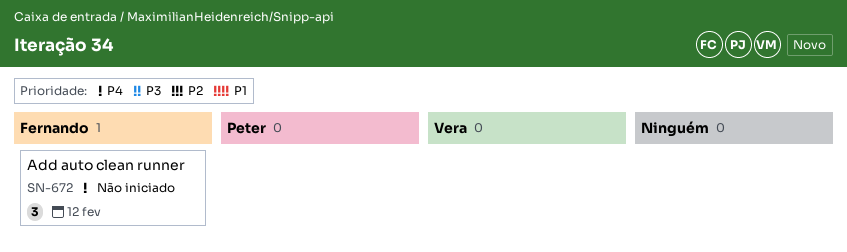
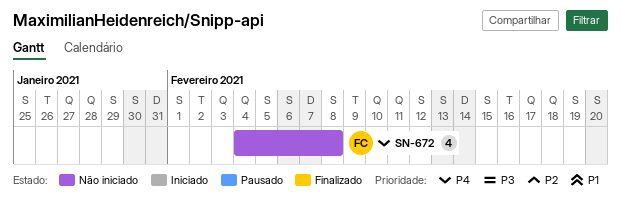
SN-672, estimate: 3 -> 4
SN-672, due: Feb 12 -> Feb 8

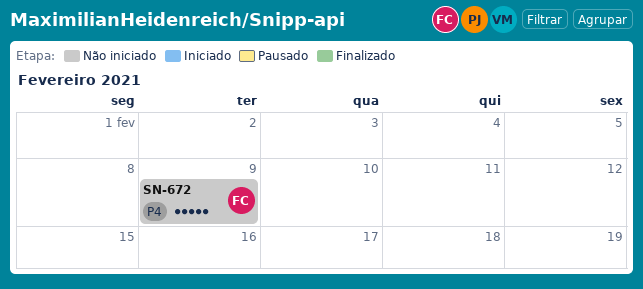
SN-672, estimate: 4 -> 5
SN-672, due: Feb 8 -> Feb 9

